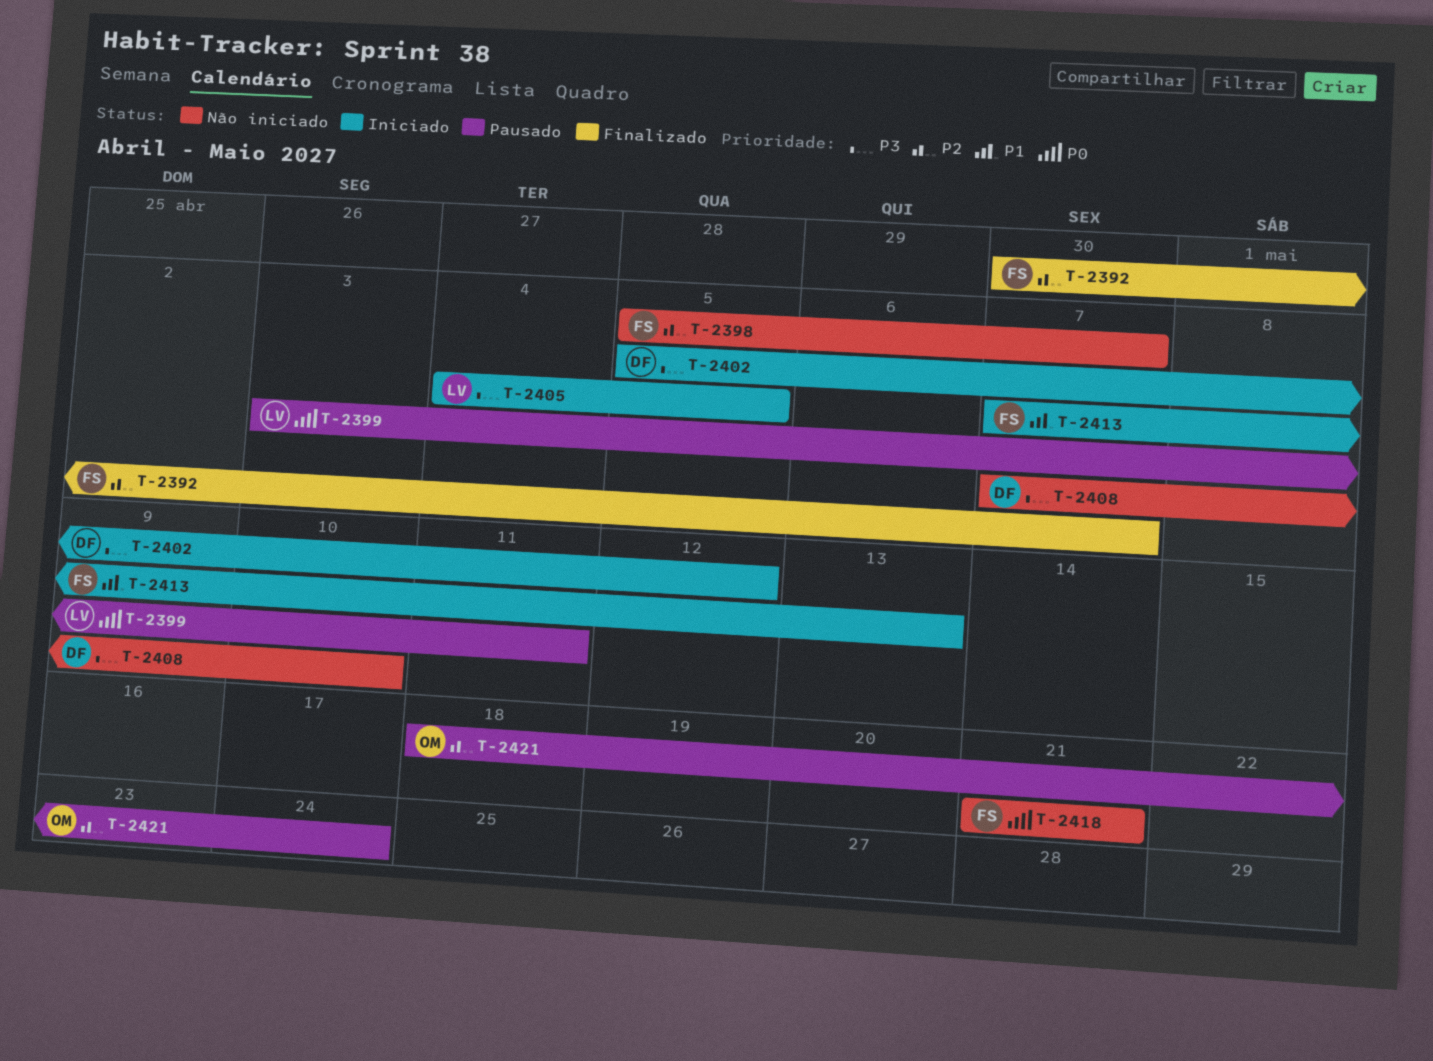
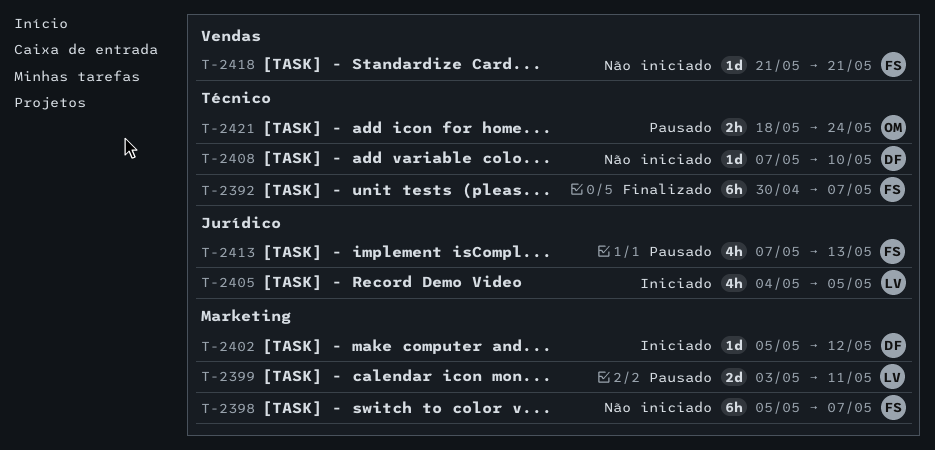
T-2413, status: Iniciado -> Pausado

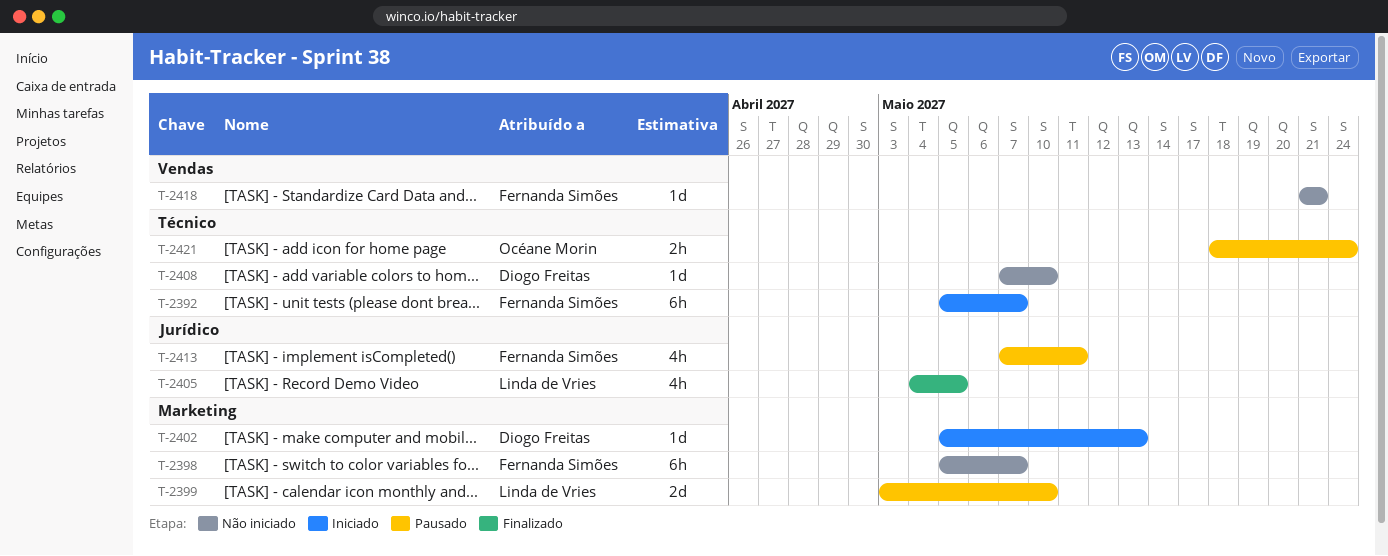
T-2392, status: Finalizado -> Iniciado
T-2392, start: Apr 30 -> May 5
T-2399, due: May 11 -> May 10
T-2402, due: May 12 -> May 13
T-2405, status: Iniciado -> Finalizado
T-2413, due: May 13 -> May 11

